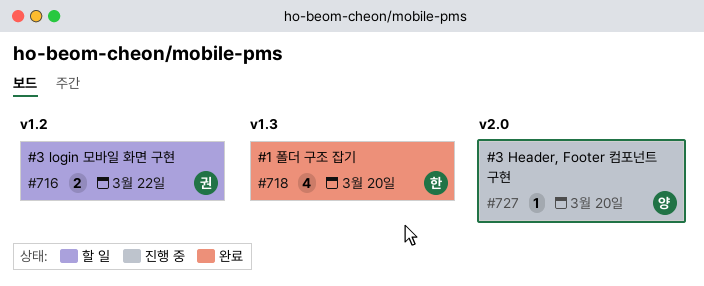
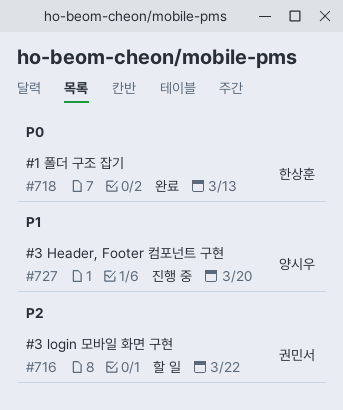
#718, due: Mar 20 -> Mar 13

